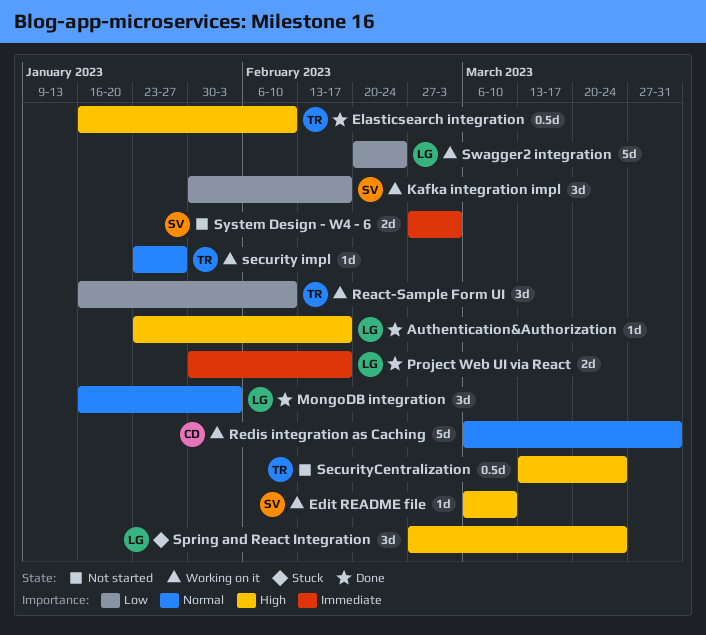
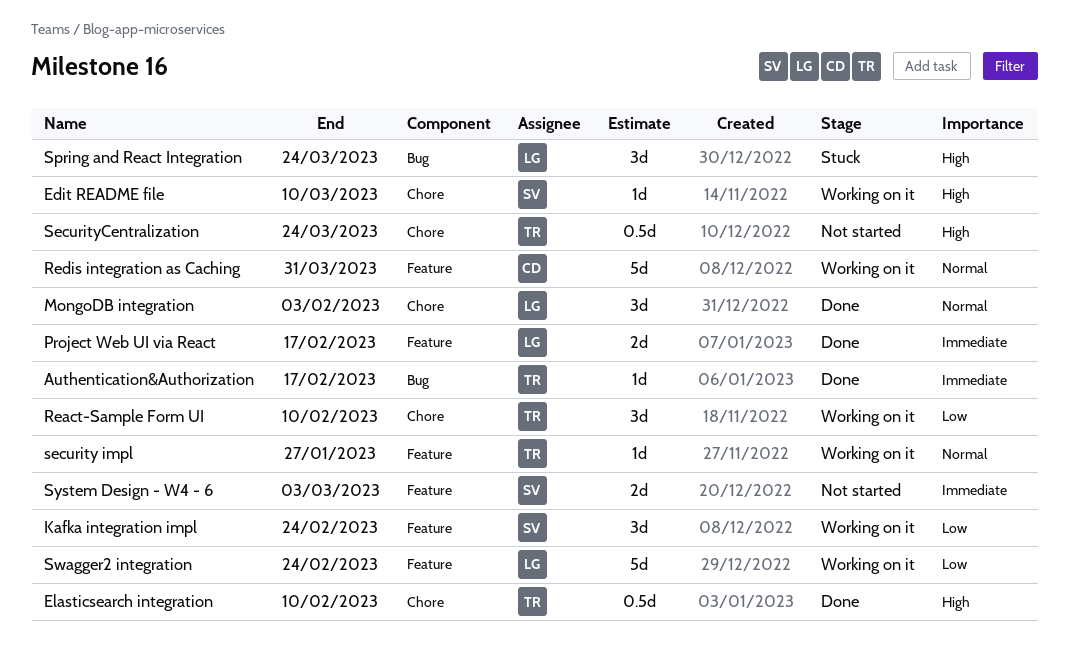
Authentication&Authorization, owner: LG -> TR
Authentication&Authorization, priority: High -> Immediate
Kafka integration impl, due: Feb 17 -> Feb 24

